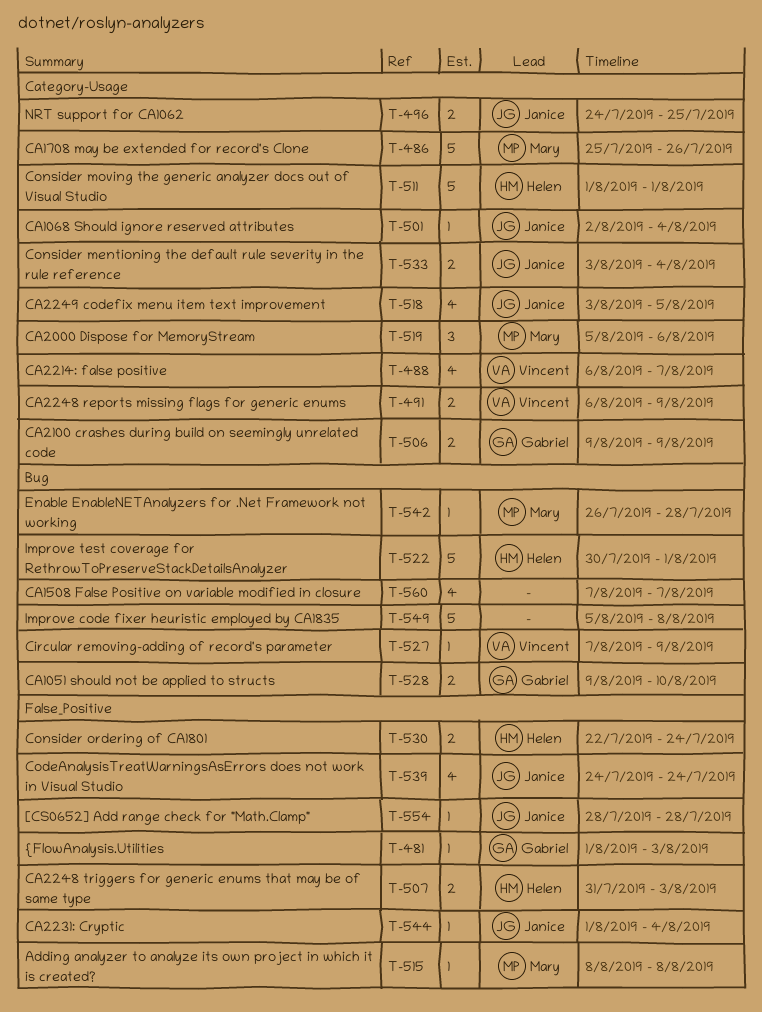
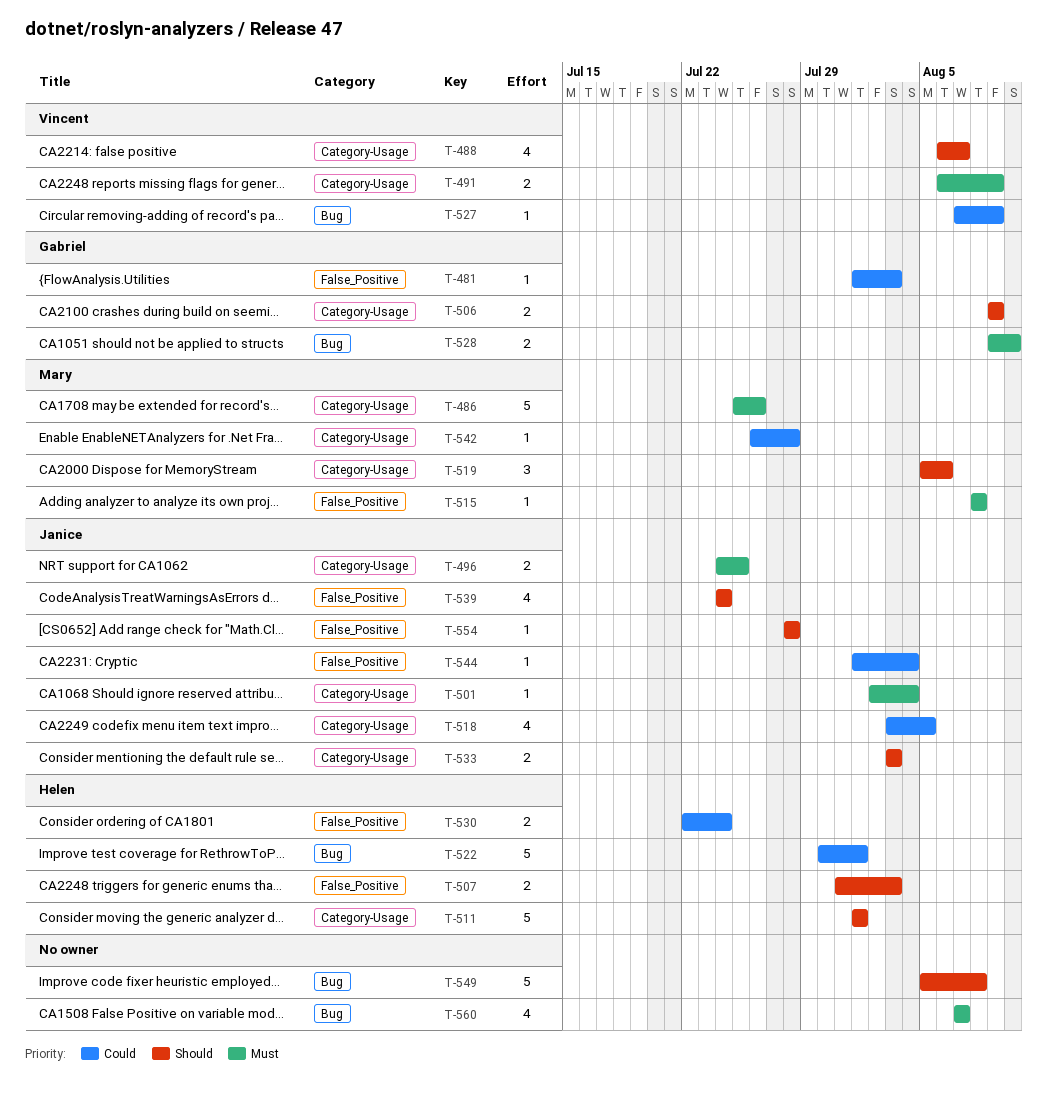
T-533, due: Aug 4 -> Aug 3
T-542, label: Bug -> Category-Usage

